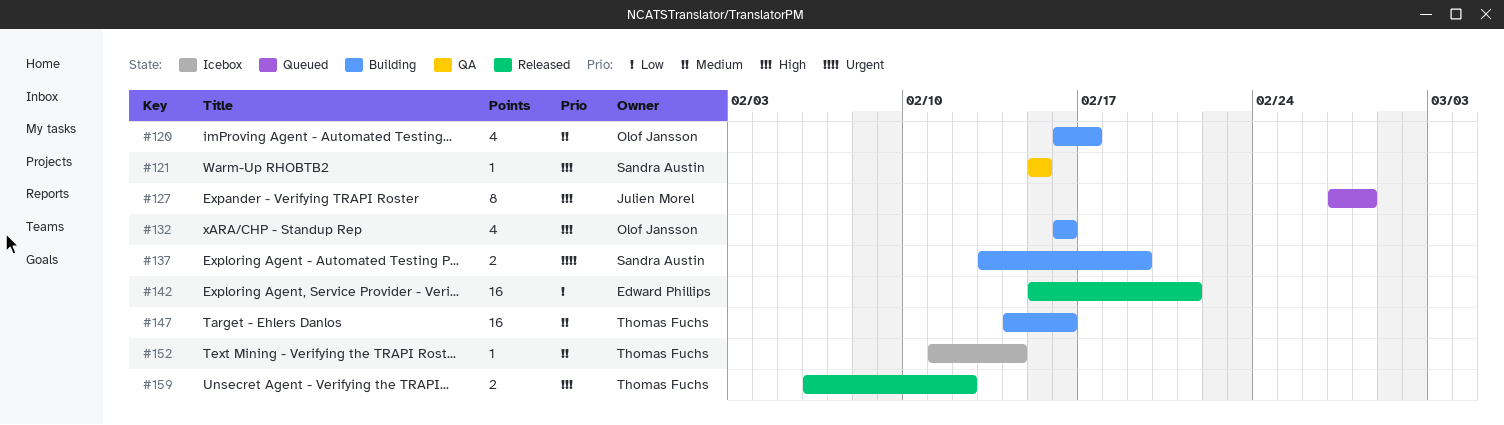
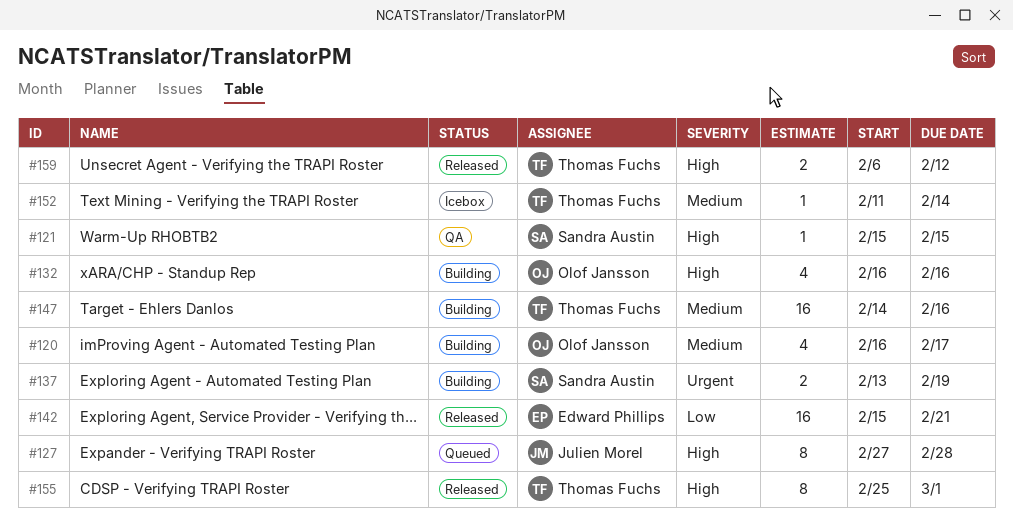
#155: none -> present

